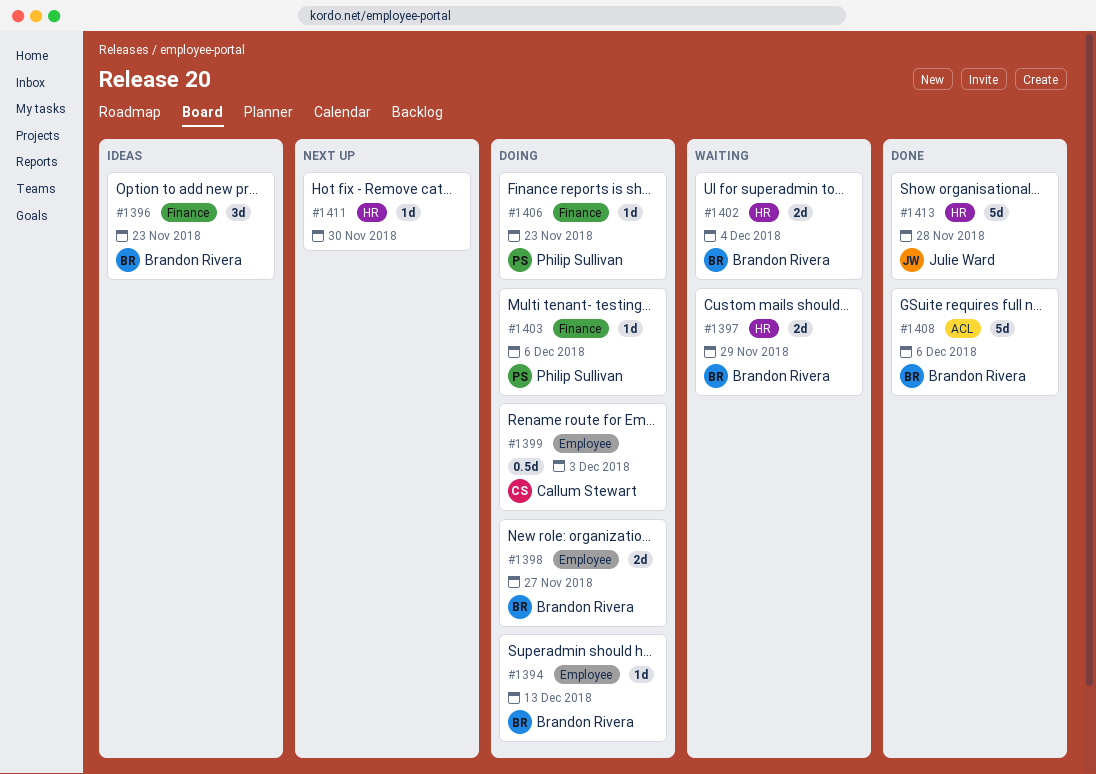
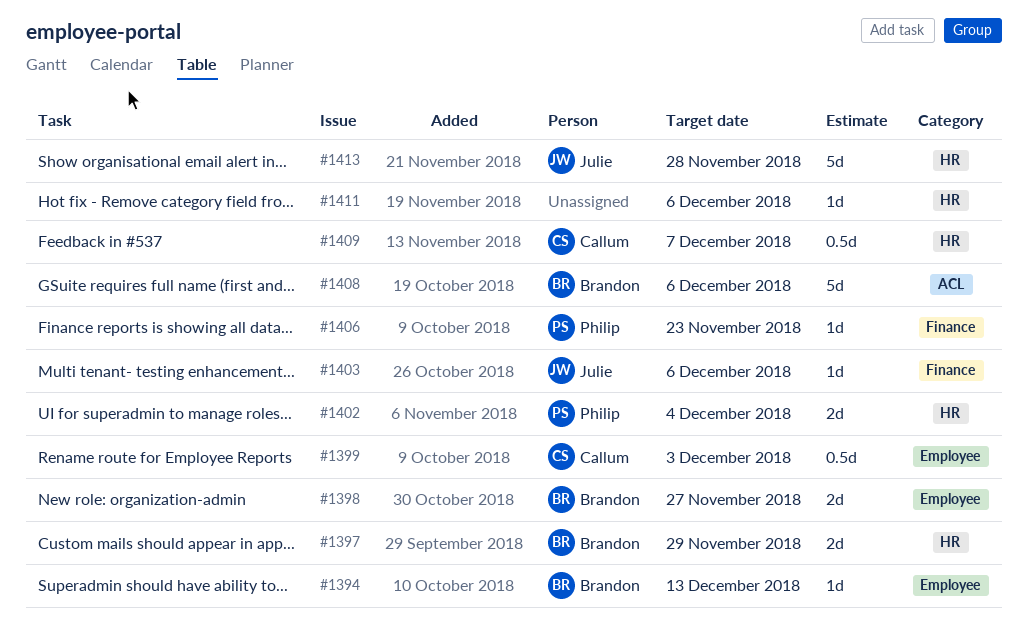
#1396: present -> none
#1402, owner: Brandon Rivera -> Philip Sullivan
#1403, owner: Philip Sullivan -> Julie Ward
#1409: none -> present
#1411, due: Nov 30 -> Dec 6

